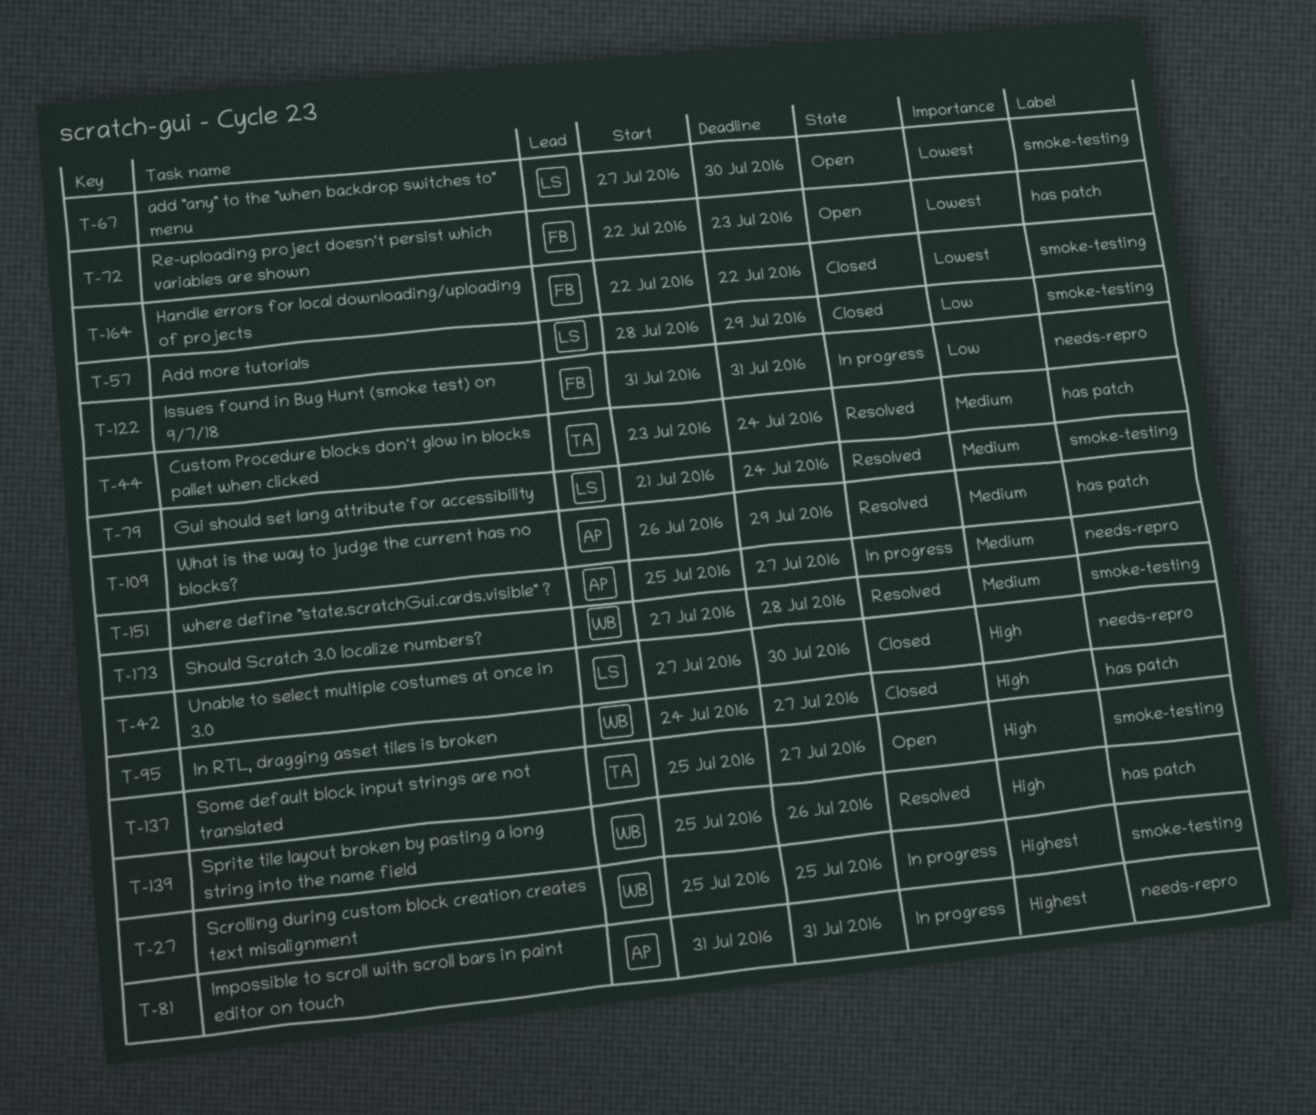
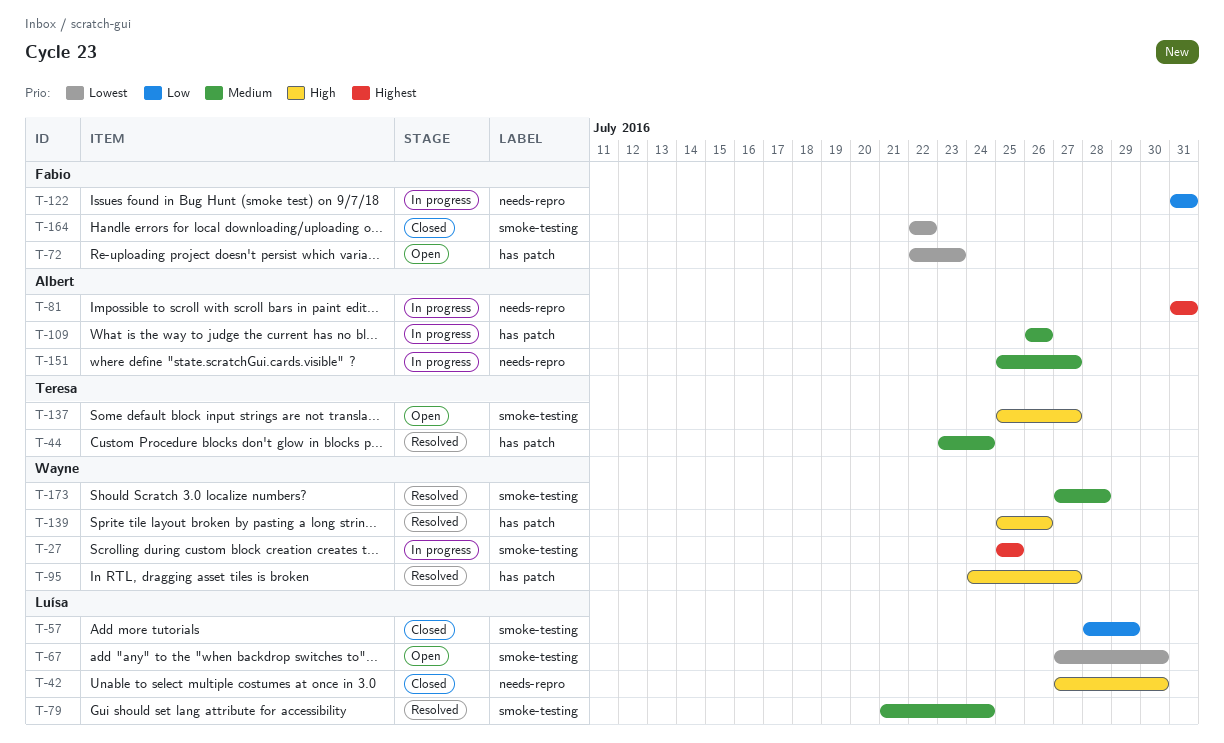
T-95, status: Closed -> Resolved
T-109, status: Resolved -> In progress
T-109, due: Jul 29 -> Jul 26

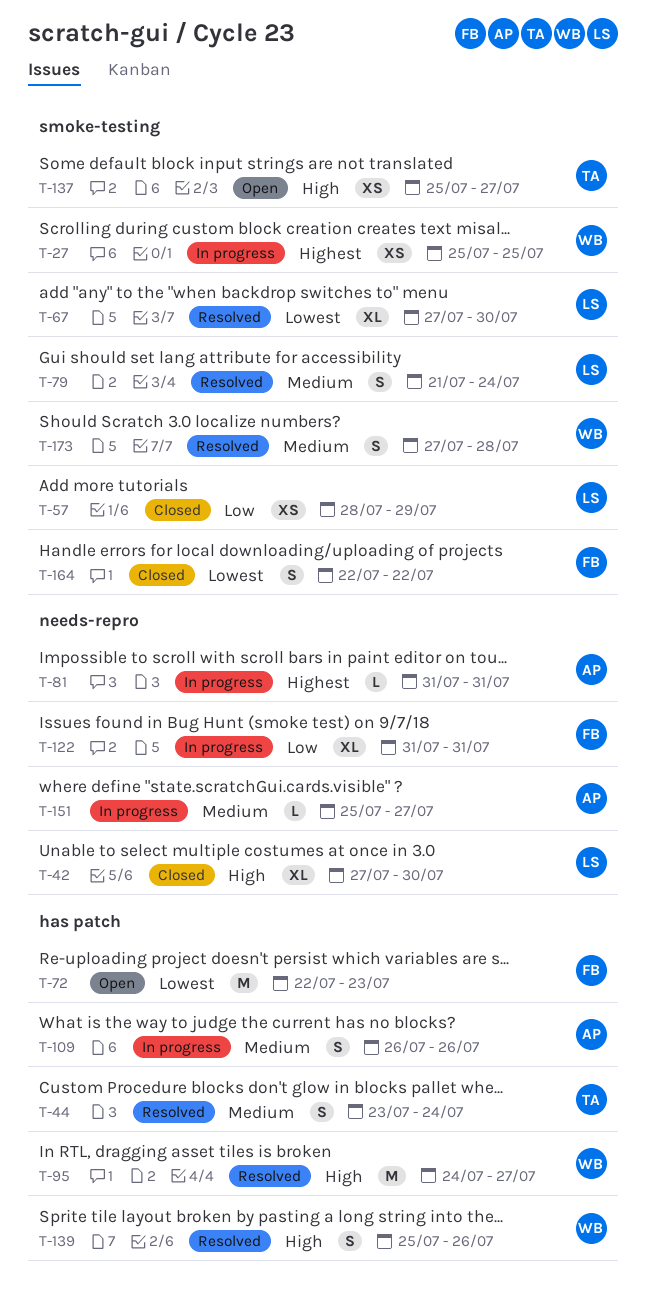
T-67, status: Open -> Resolved

